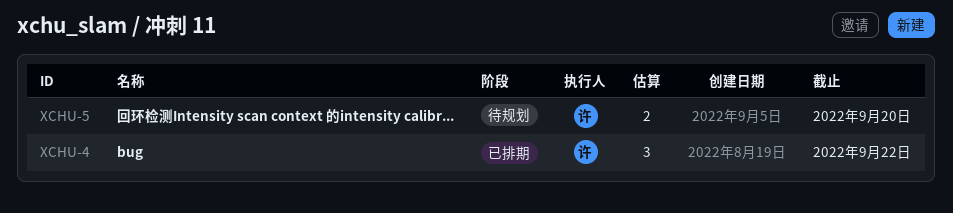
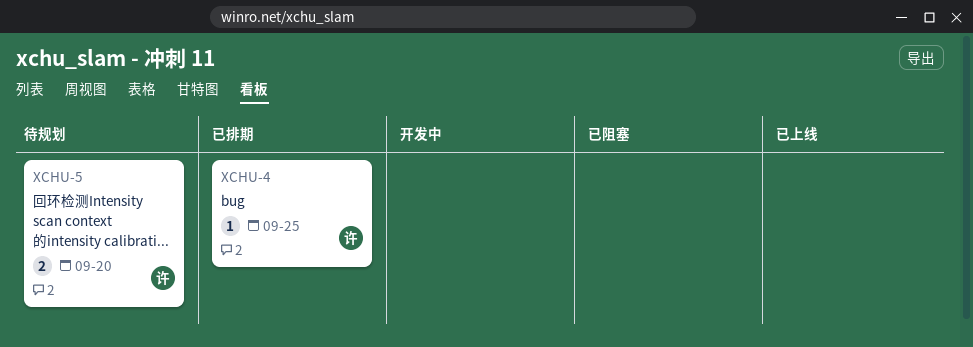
XCHU-4, estimate: 3 -> 1
XCHU-4, due: Sep 22 -> Sep 25

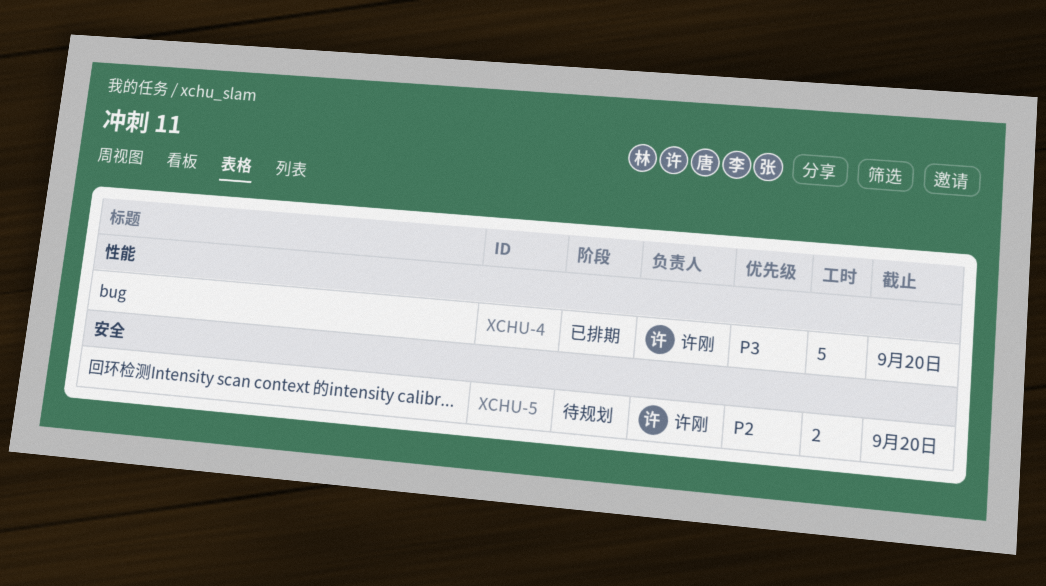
XCHU-4, estimate: 1 -> 5
XCHU-4, due: Sep 25 -> Sep 20

